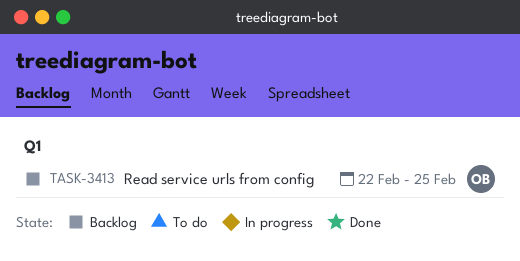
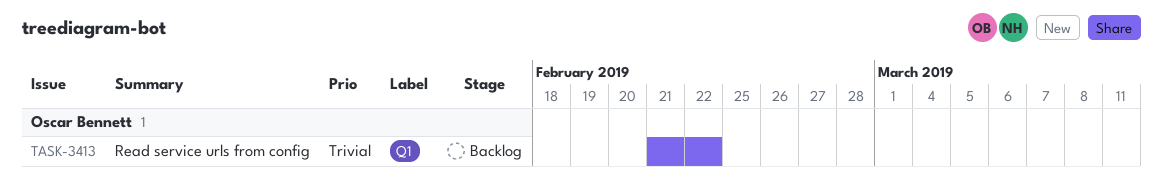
TASK-3413, start: Feb 22 -> Feb 21
TASK-3413, due: Feb 25 -> Feb 22

